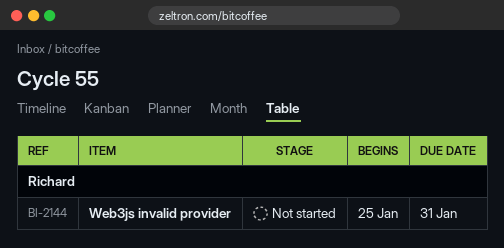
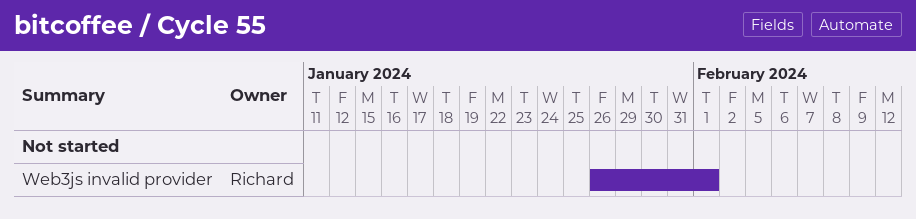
Web3js invalid provider, start: Jan 25 -> Jan 26
Web3js invalid provider, due: Jan 31 -> Feb 1

